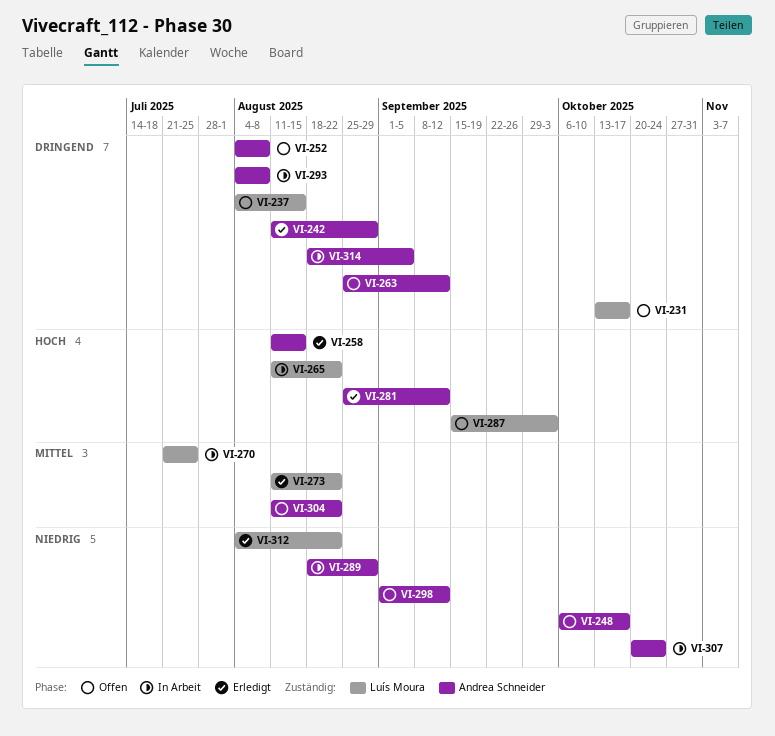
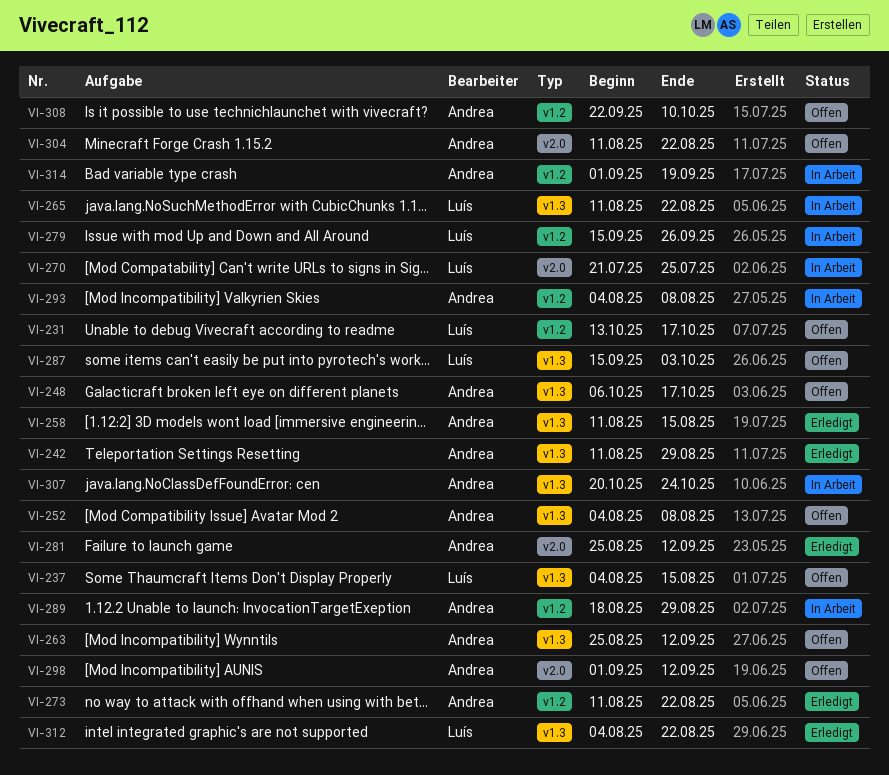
VI-273, owner: Luís Moura -> Andrea Schneider
VI-279: none -> present
VI-308: none -> present
VI-314, start: Aug 18 -> Sep 1
VI-314, due: Sep 5 -> Sep 19

